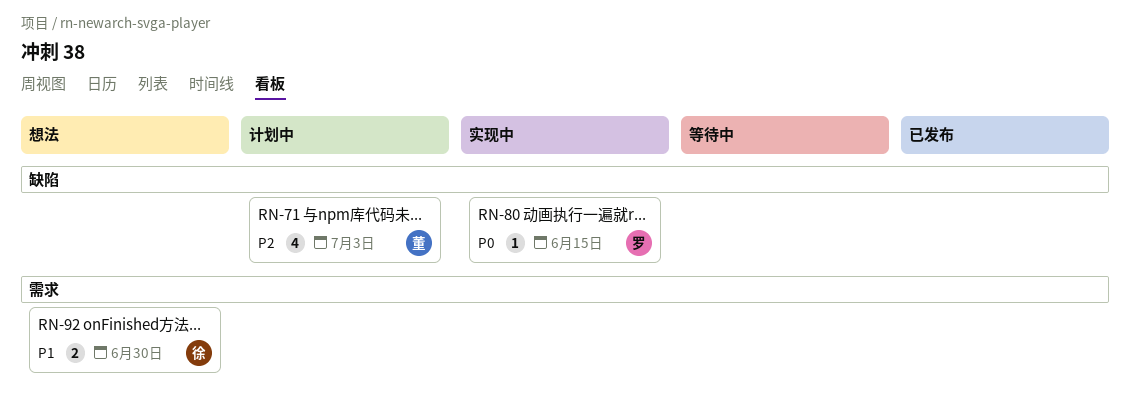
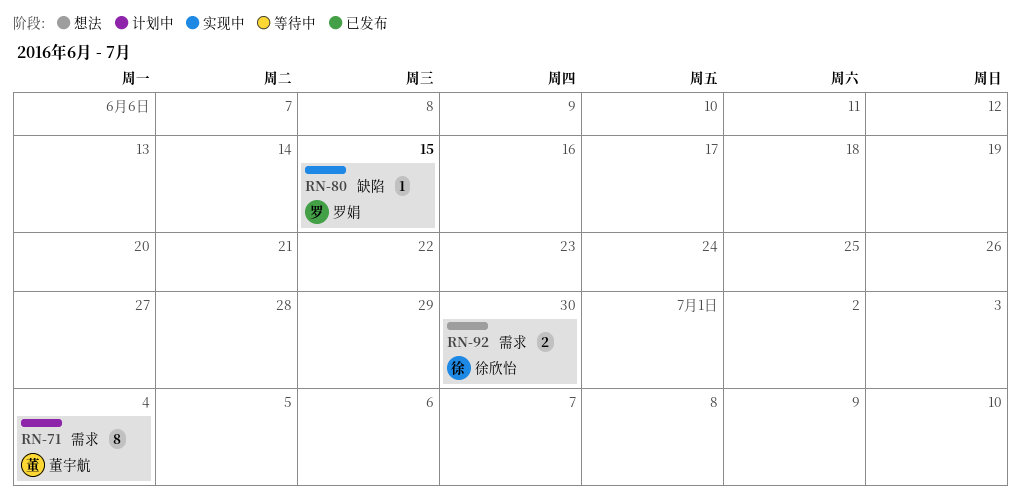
RN-71, label: 缺陷 -> 需求
RN-71, estimate: 4 -> 8
RN-71, due: Jul 3 -> Jul 4

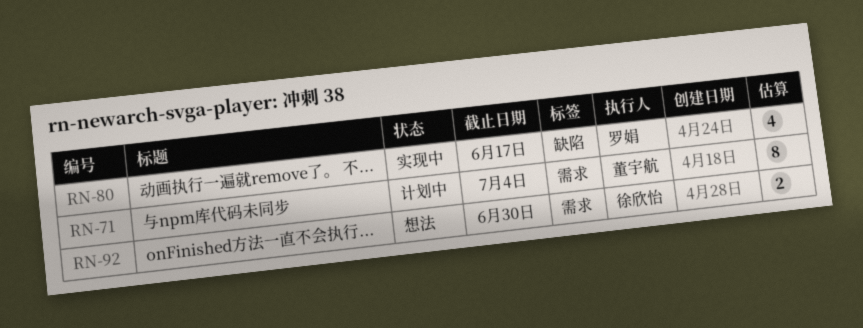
RN-80, estimate: 1 -> 4
RN-80, due: Jun 15 -> Jun 17

